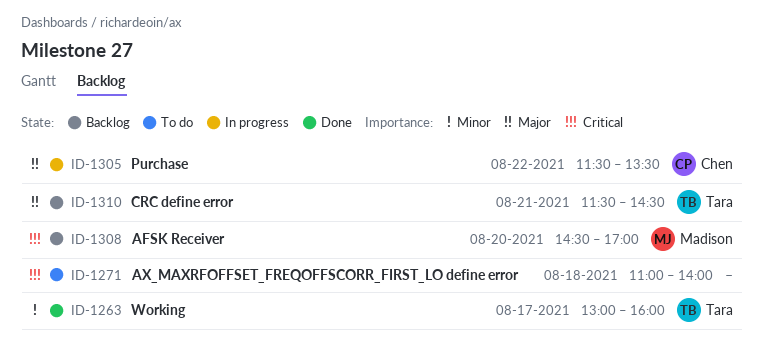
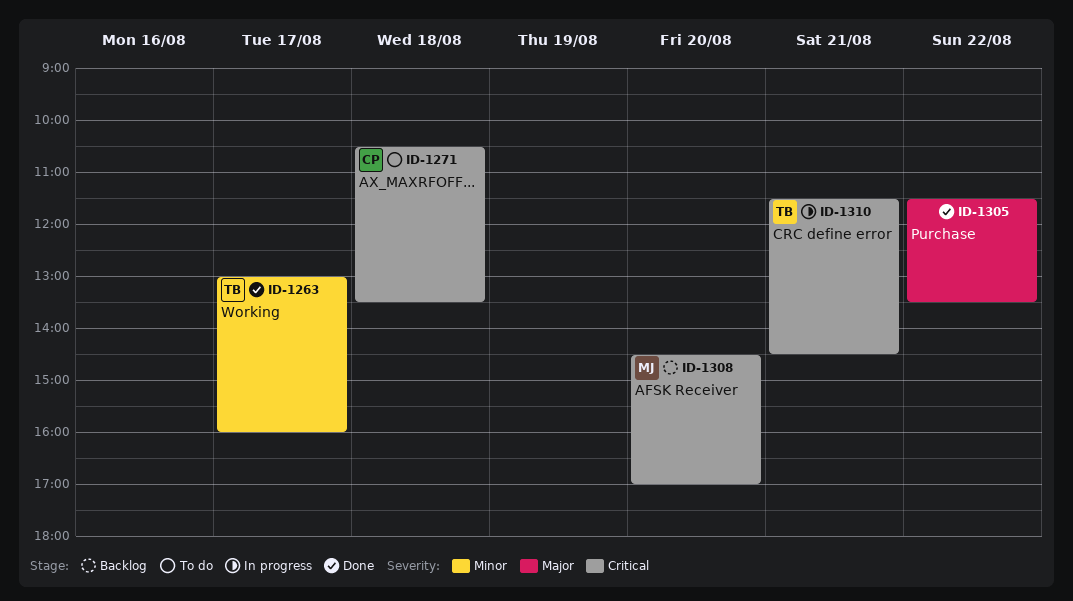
ID-1271, owner: none -> Chen
ID-1271, begins: 11:00 -> 10:30
ID-1271, ends: 14:00 -> 13:30
ID-1305, status: In progress -> Done
ID-1305, owner: Chen -> none
ID-1310, status: Backlog -> In progress
ID-1310, priority: Major -> Critical

